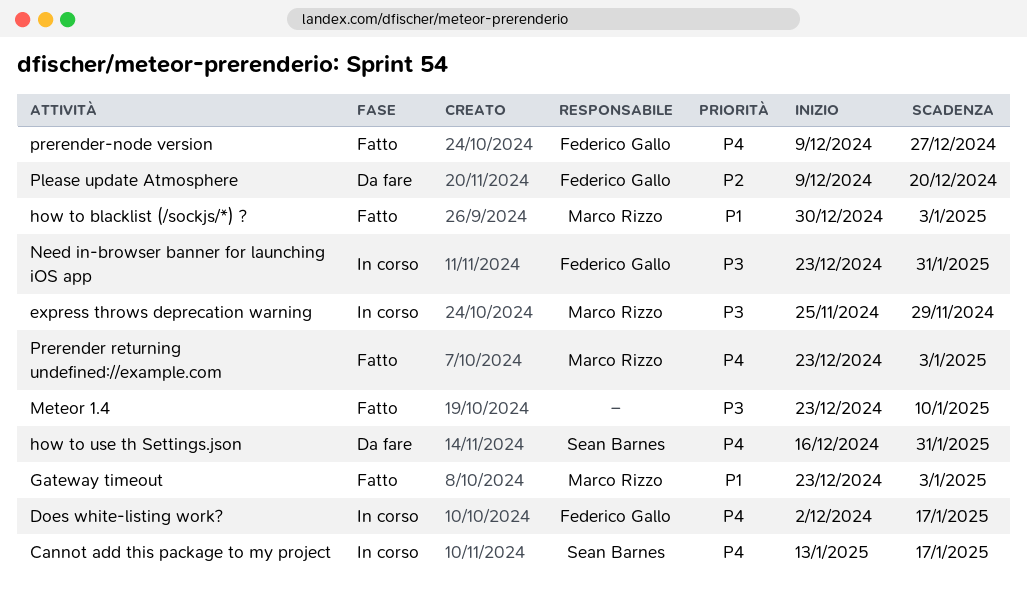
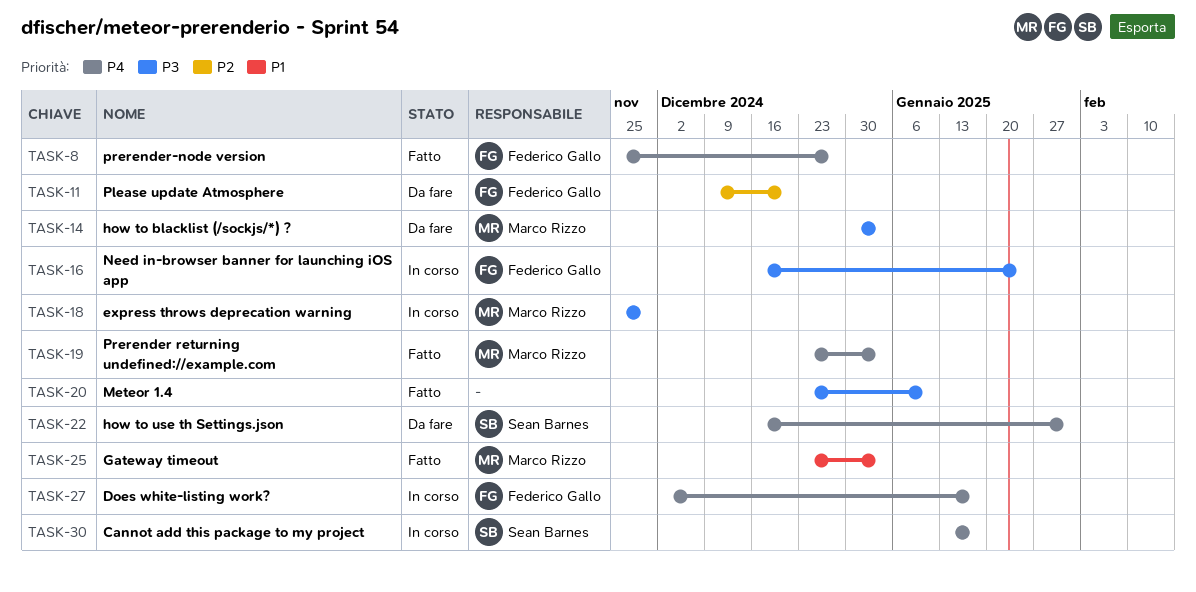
how to blacklist (/sockjs/*) ?, status: Fatto -> Da fare
how to blacklist (/sockjs/*) ?, priority: P1 -> P3
Need in-browser banner for launching iOS app, start: Dec 23 -> Dec 16
Need in-browser banner for launching iOS app, due: Jan 31 -> Jan 24
prerender-node version, start: Dec 9 -> Nov 25

